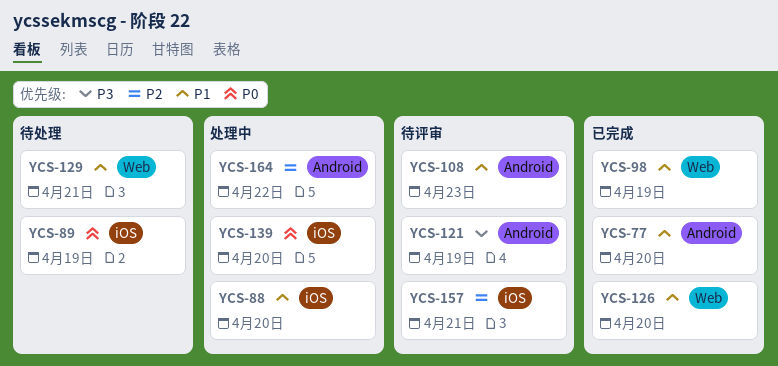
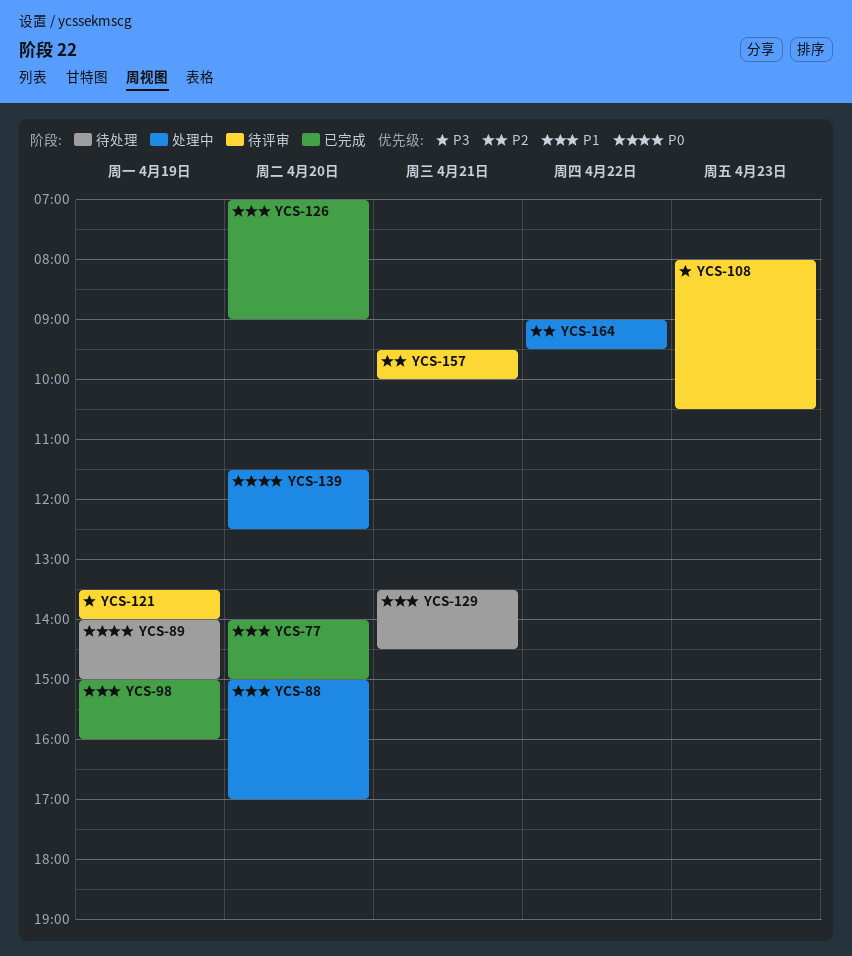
YCS-108, priority: P1 -> P3

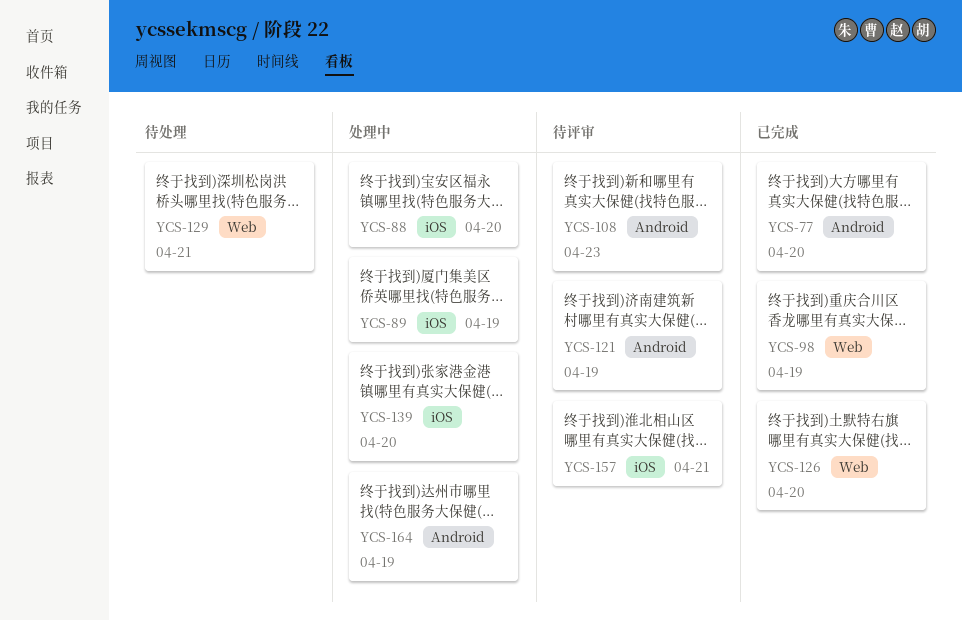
YCS-89, status: 待处理 -> 处理中
YCS-164, day: Apr 22 -> Apr 19

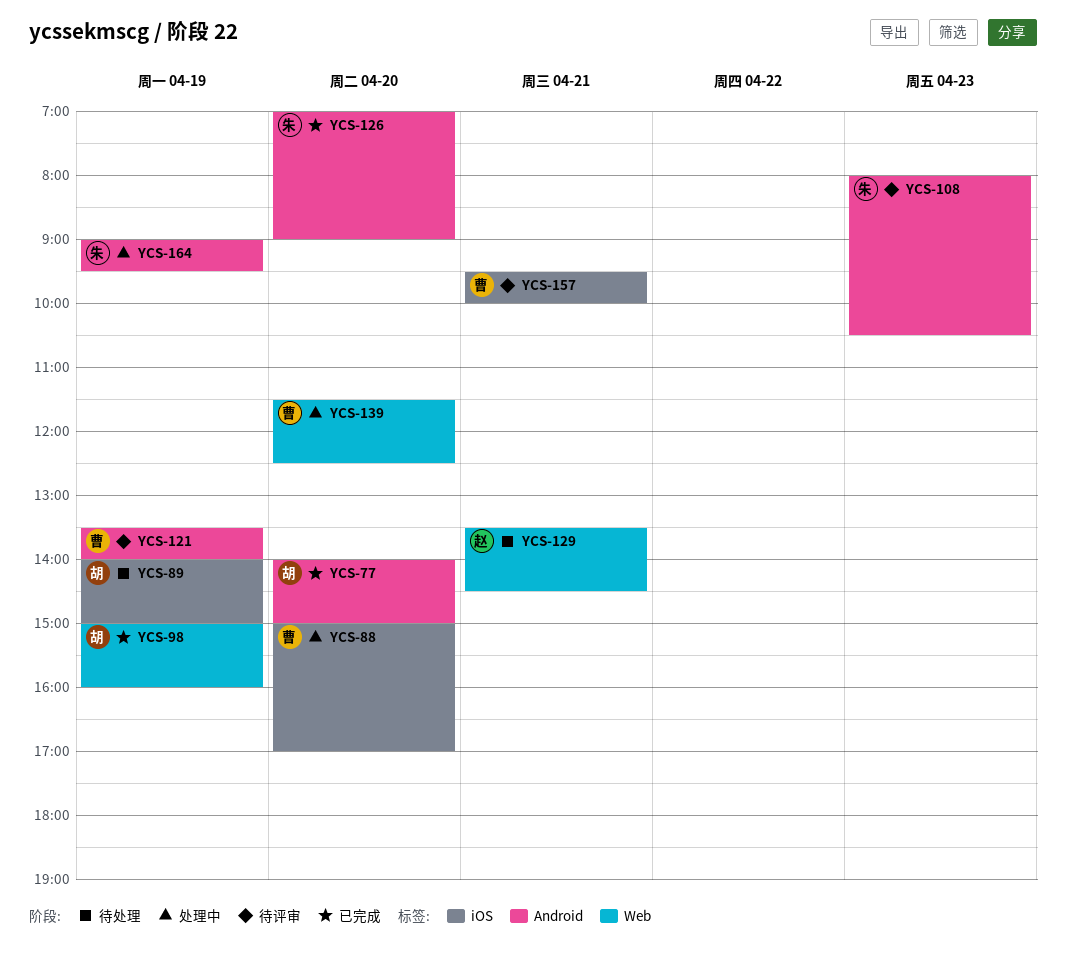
YCS-89, status: 处理中 -> 待处理
YCS-126, label: Web -> Android
YCS-139, label: iOS -> Web

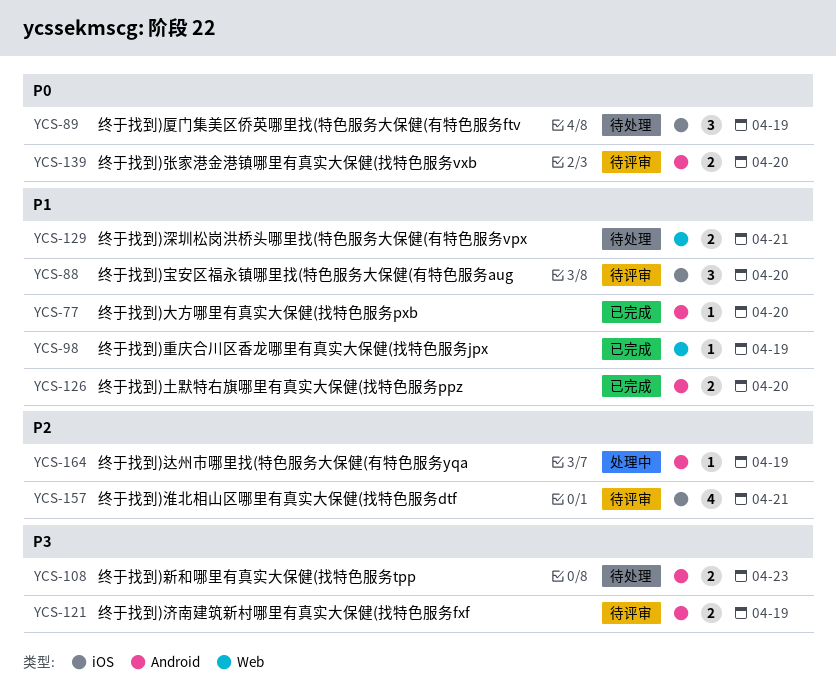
YCS-88, status: 处理中 -> 待评审
YCS-108, status: 待评审 -> 待处理
YCS-139, status: 处理中 -> 待评审
YCS-139, label: Web -> Android

